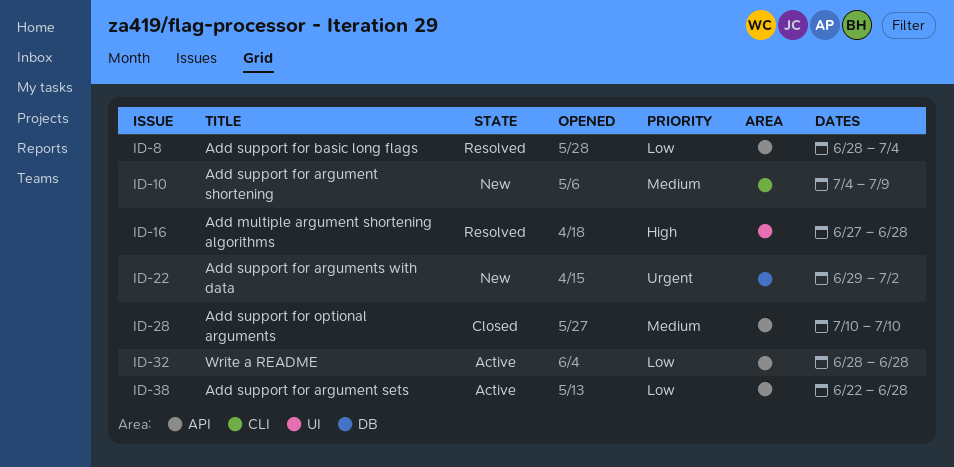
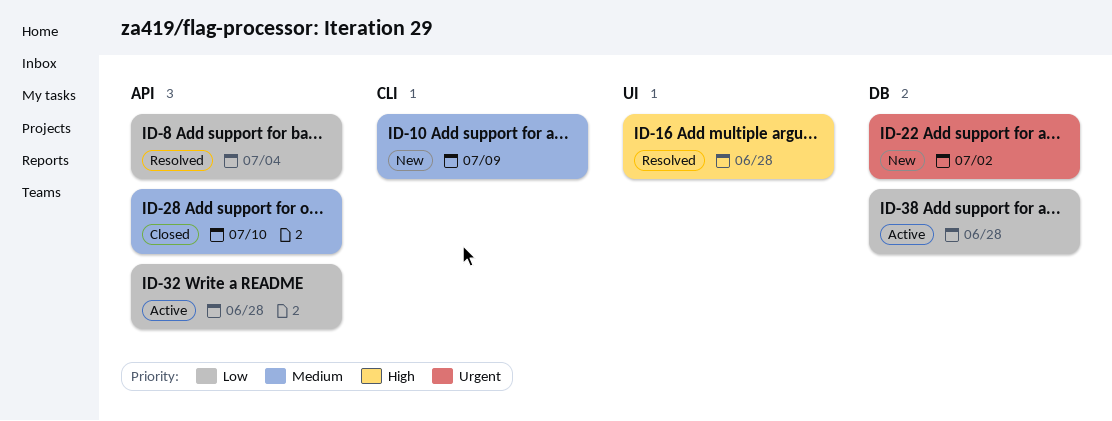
ID-38, label: API -> DB

